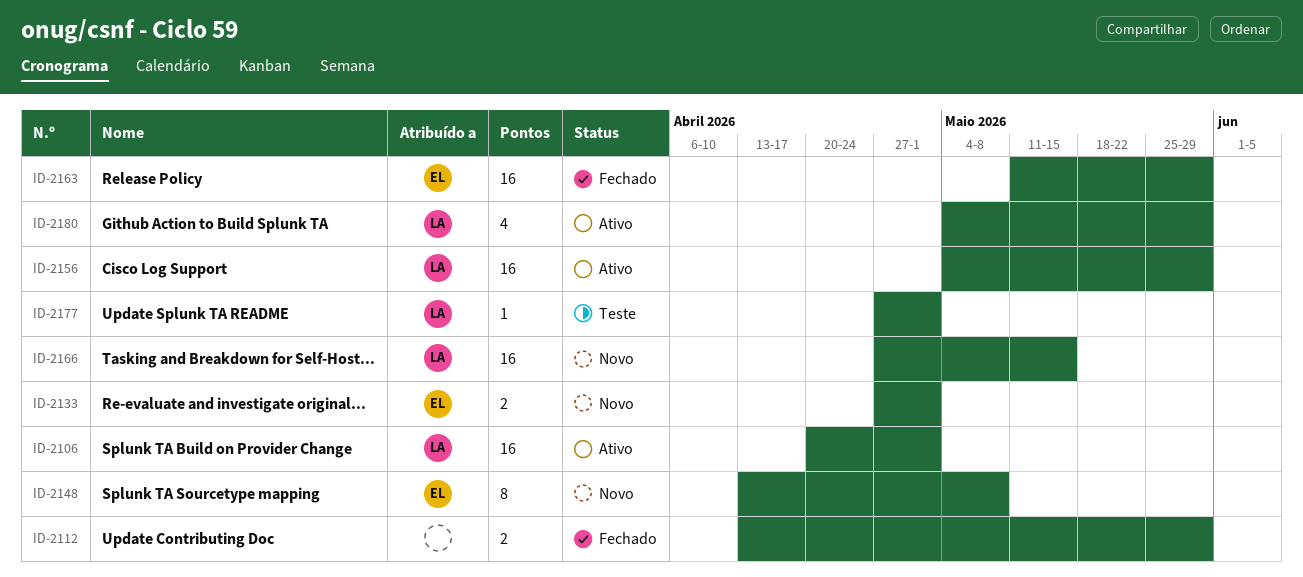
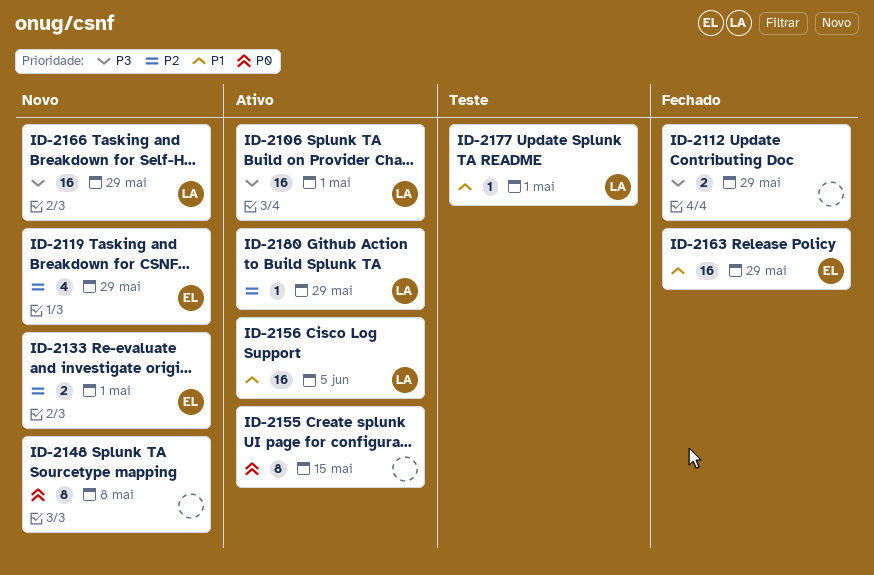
ID-2119: none -> present
ID-2148, owner: EL -> none
ID-2155: none -> present
ID-2156, due: May 29 -> Jun 5
ID-2166, due: May 15 -> May 29
ID-2180, estimate: 4 -> 1

